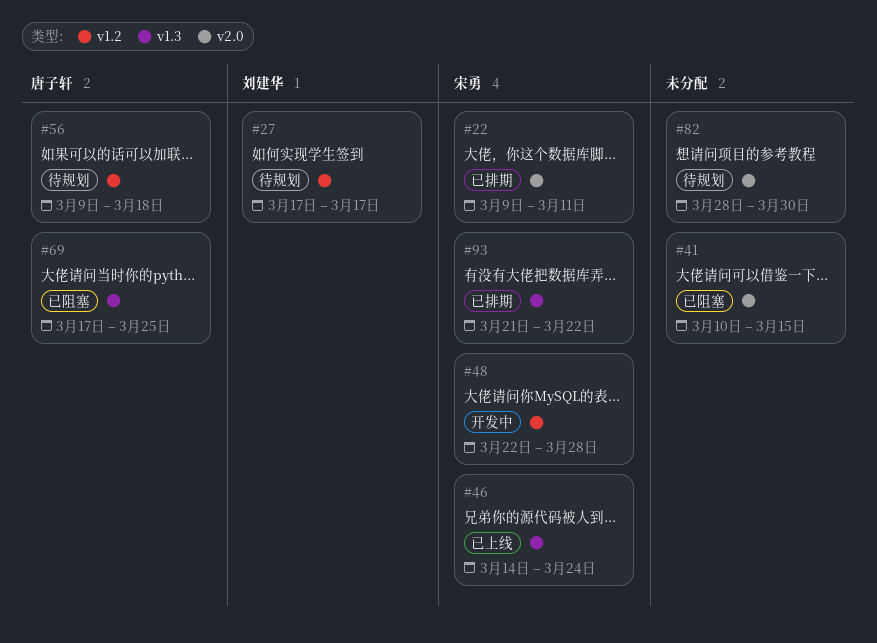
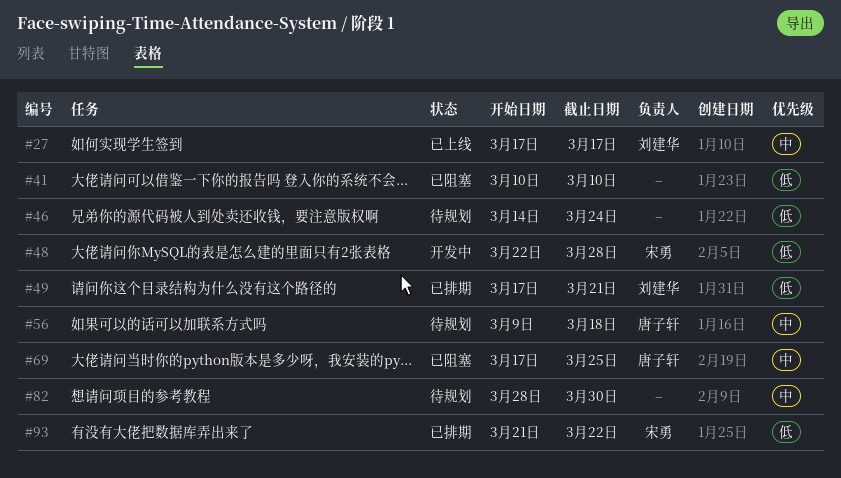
#22: present -> none
#27, status: 待规划 -> 已上线
#41, due: Mar 15 -> Mar 10
#46, status: 已上线 -> 待规划
#46, owner: 宋勇 -> none
#49: none -> present

